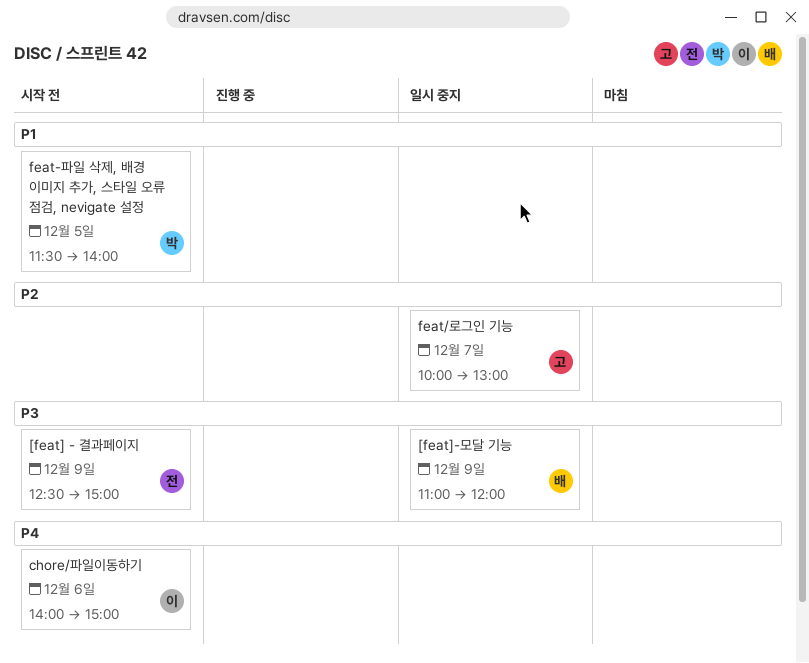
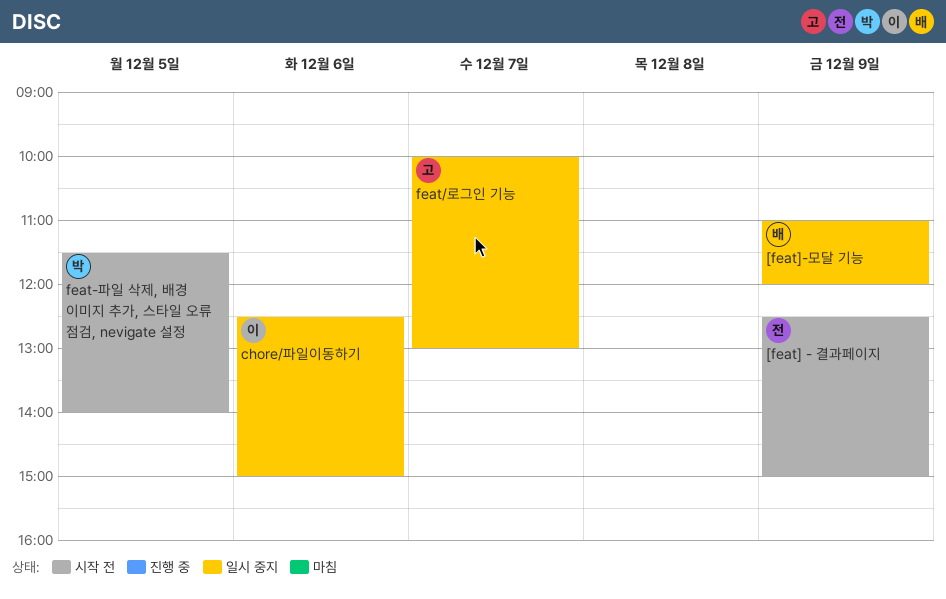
chore/파일이동하기, status: 시작 전 -> 일시 중지
chore/파일이동하기, begins: 14:00 -> 12:30

